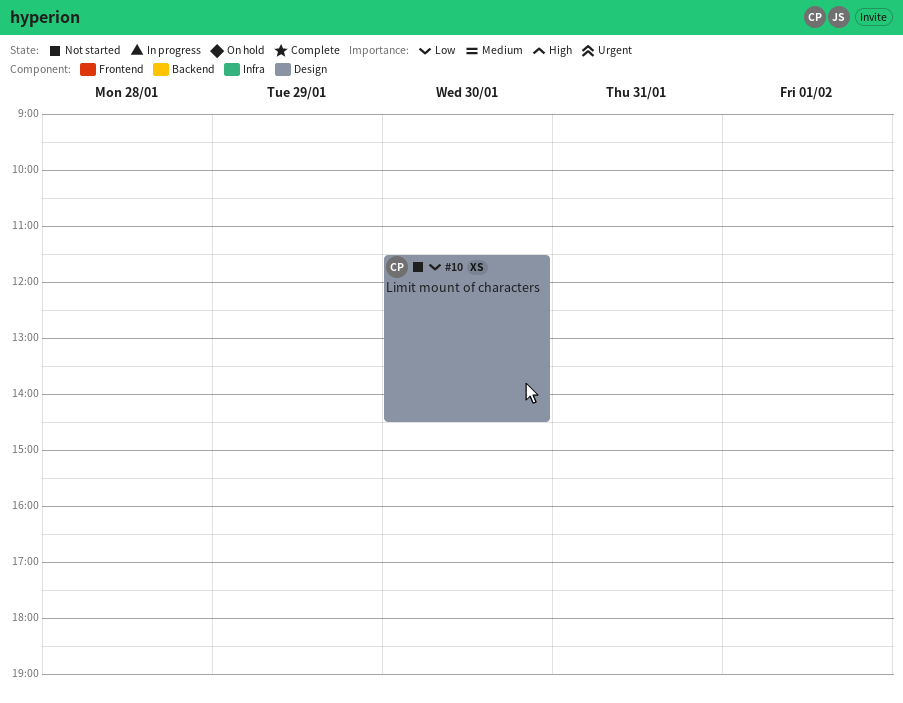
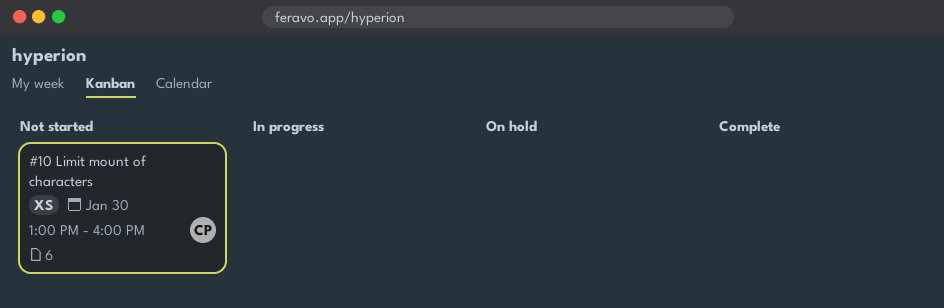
#10, begins: 11:30 -> 13:00
#10, ends: 14:30 -> 16:00

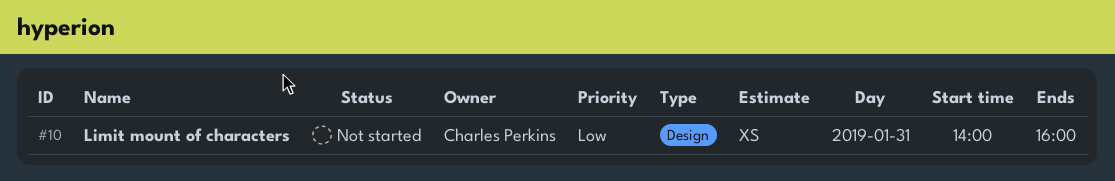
#10, day: Jan 30 -> Jan 31
#10, begins: 13:00 -> 14:00

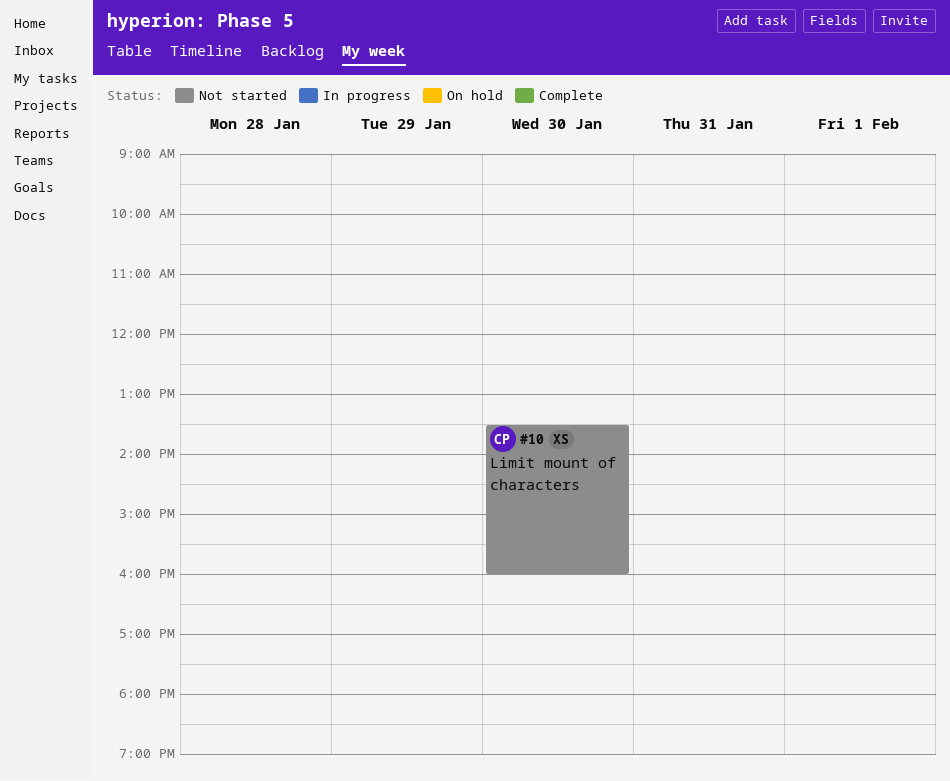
#10, day: Jan 31 -> Jan 30
#10, begins: 14:00 -> 13:30

